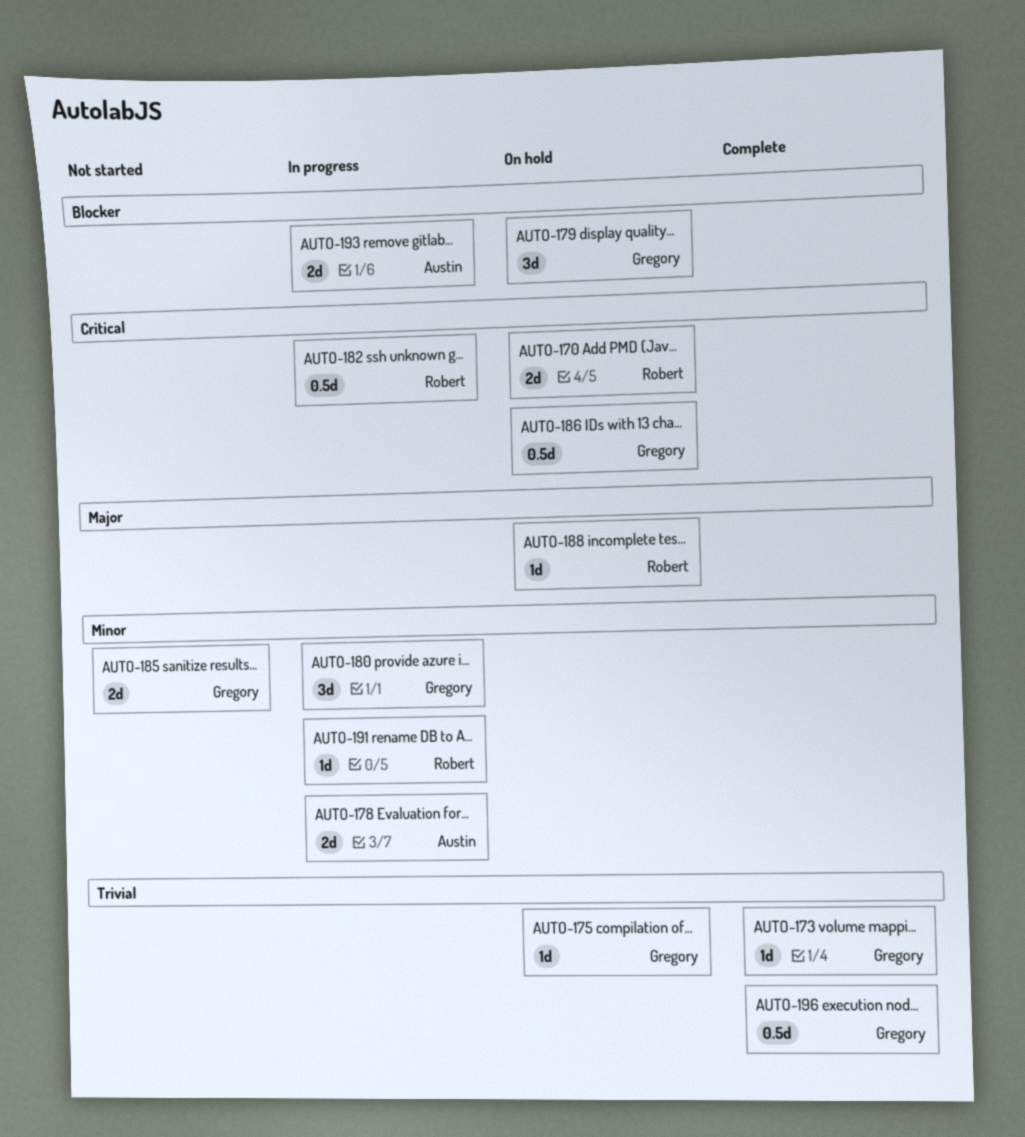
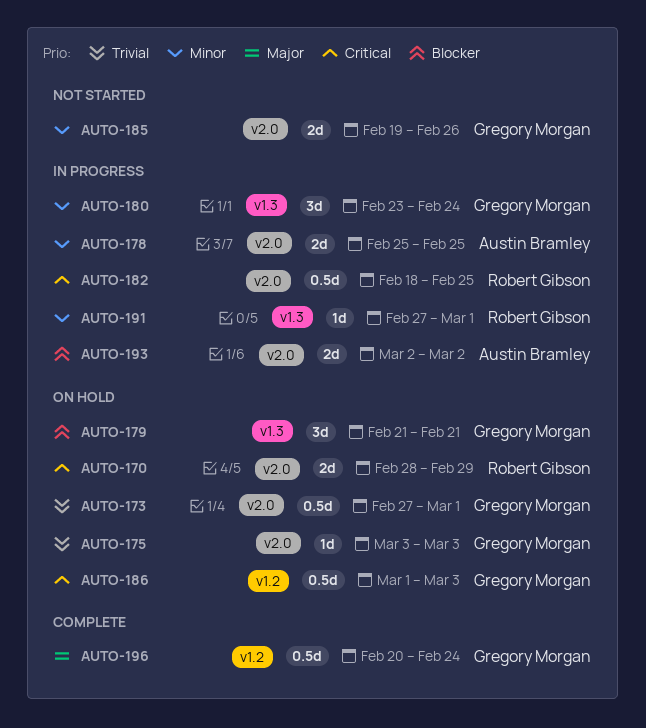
AUTO-173, status: Complete -> On hold
AUTO-173, estimate: 1d -> 0.5d
AUTO-188: present -> none
AUTO-196, priority: Trivial -> Major

